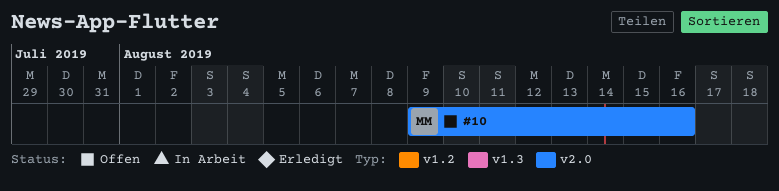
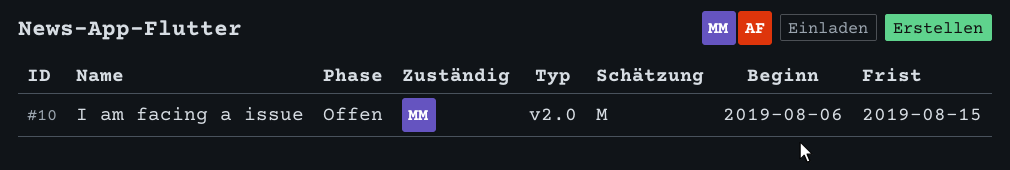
#10, start: Aug 9 -> Aug 6
#10, due: Aug 16 -> Aug 15

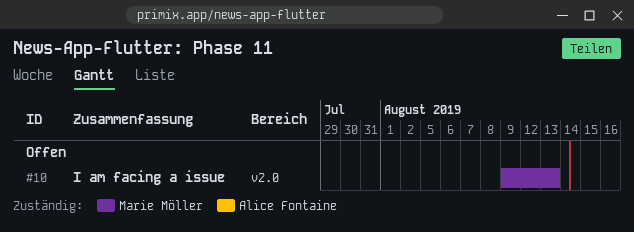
#10, start: Aug 6 -> Aug 9
#10, due: Aug 15 -> Aug 13

